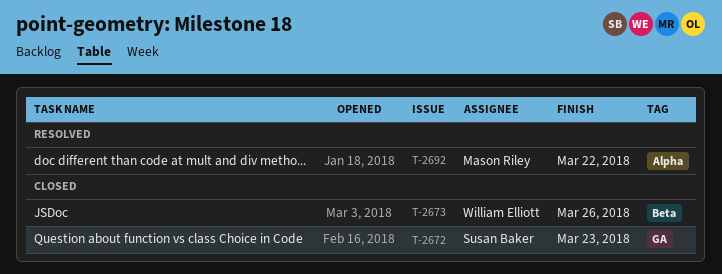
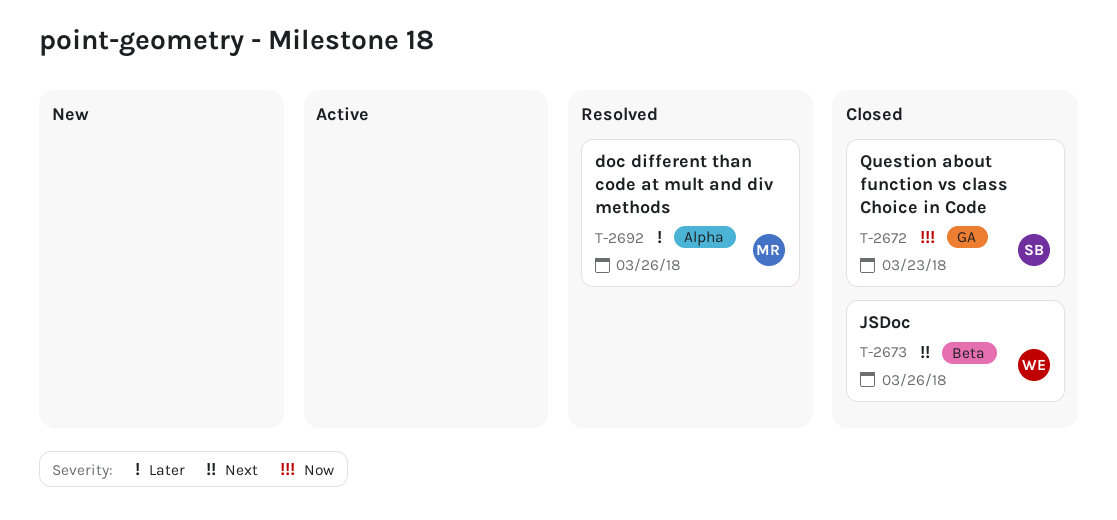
T-2692, due: Mar 22 -> Mar 26

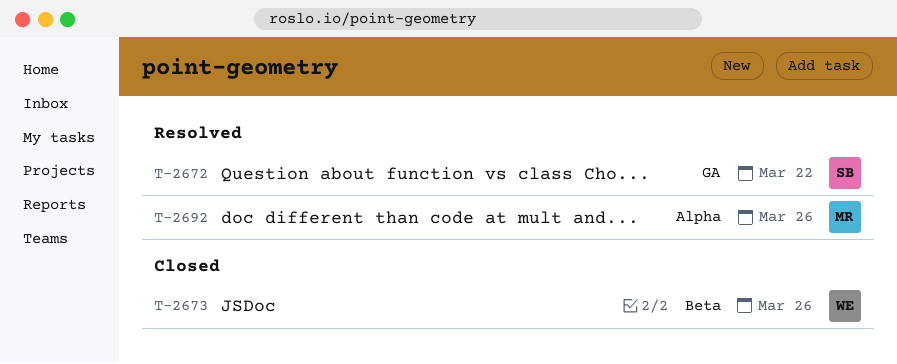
T-2672, status: Closed -> Resolved
T-2672, due: Mar 23 -> Mar 22

